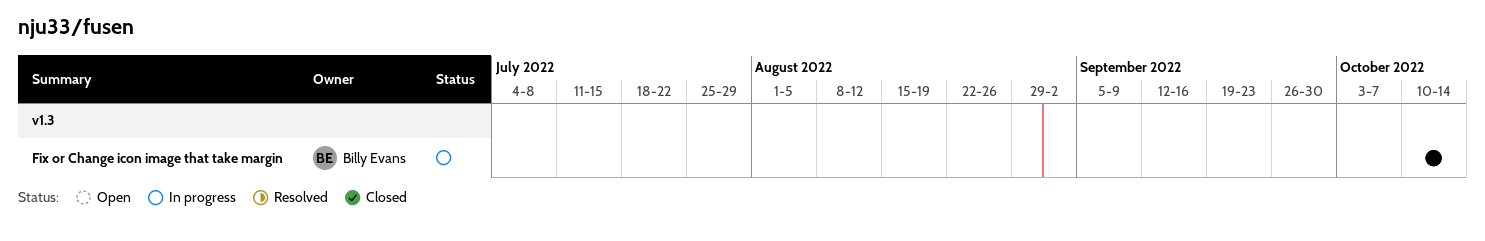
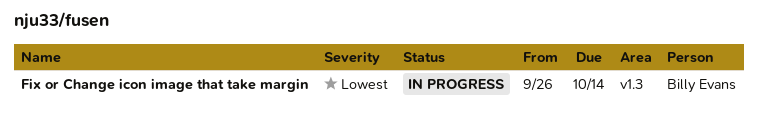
Fix or Change icon image that take margin, start: Oct 10 -> Sep 26

